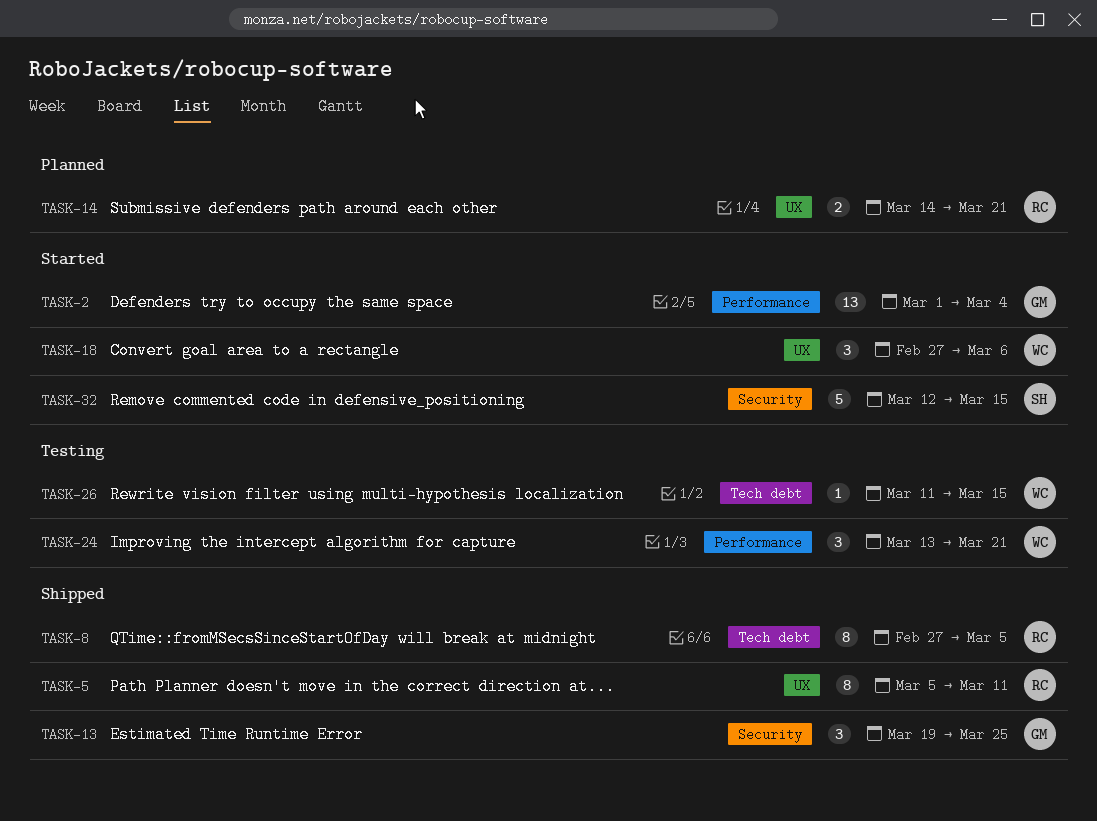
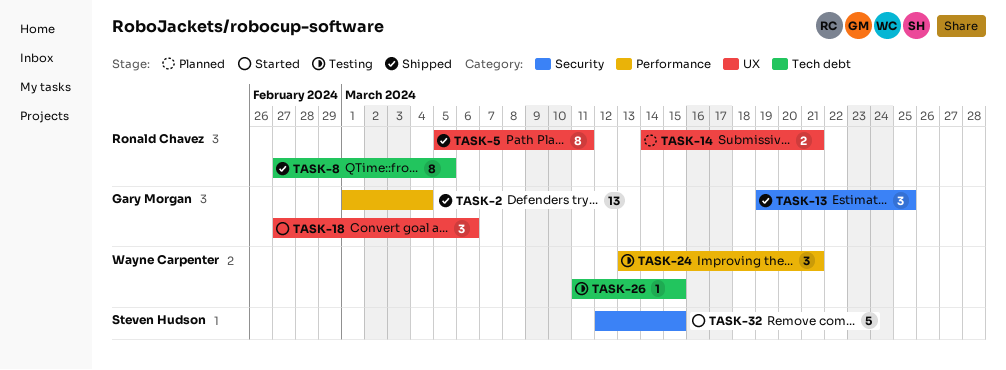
TASK-2, status: Started -> Shipped
TASK-18, owner: Wayne Carpenter -> Gary Morgan

